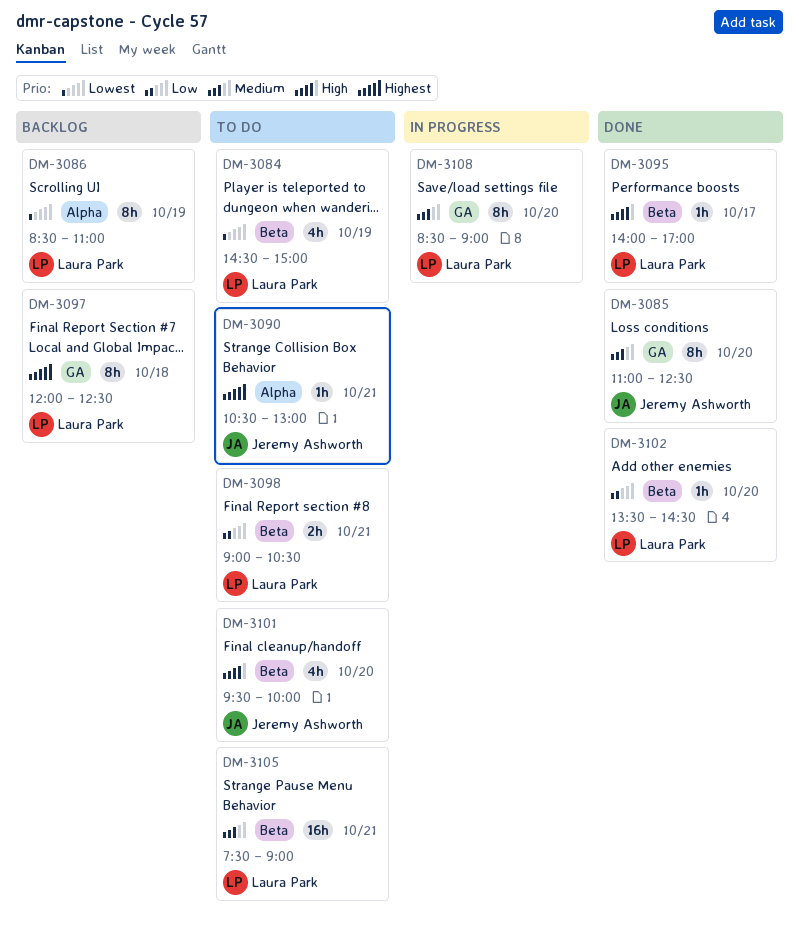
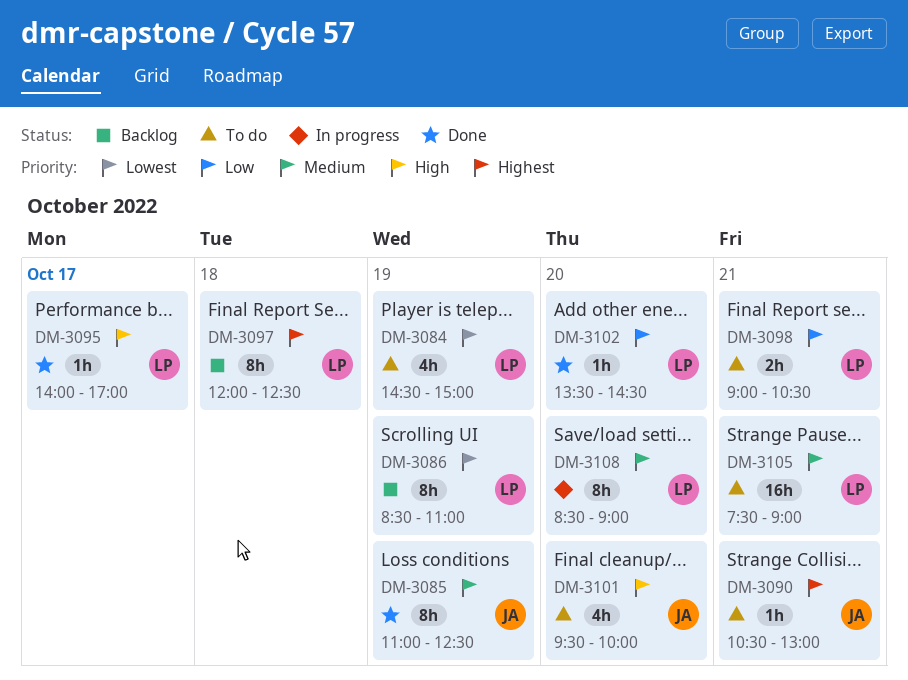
DM-3085, day: Oct 20 -> Oct 19

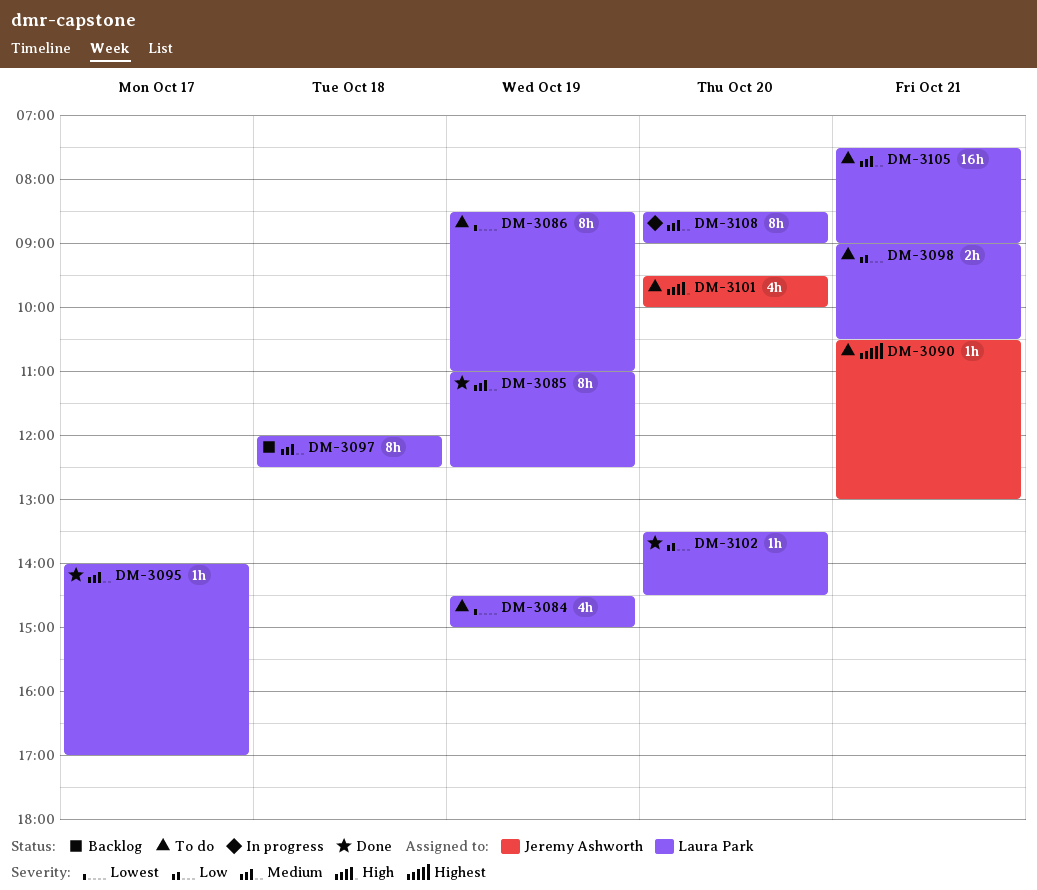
DM-3085, owner: Jeremy Ashworth -> Laura Park
DM-3086, status: Backlog -> To do
DM-3095, priority: High -> Medium
DM-3097, priority: Highest -> Medium

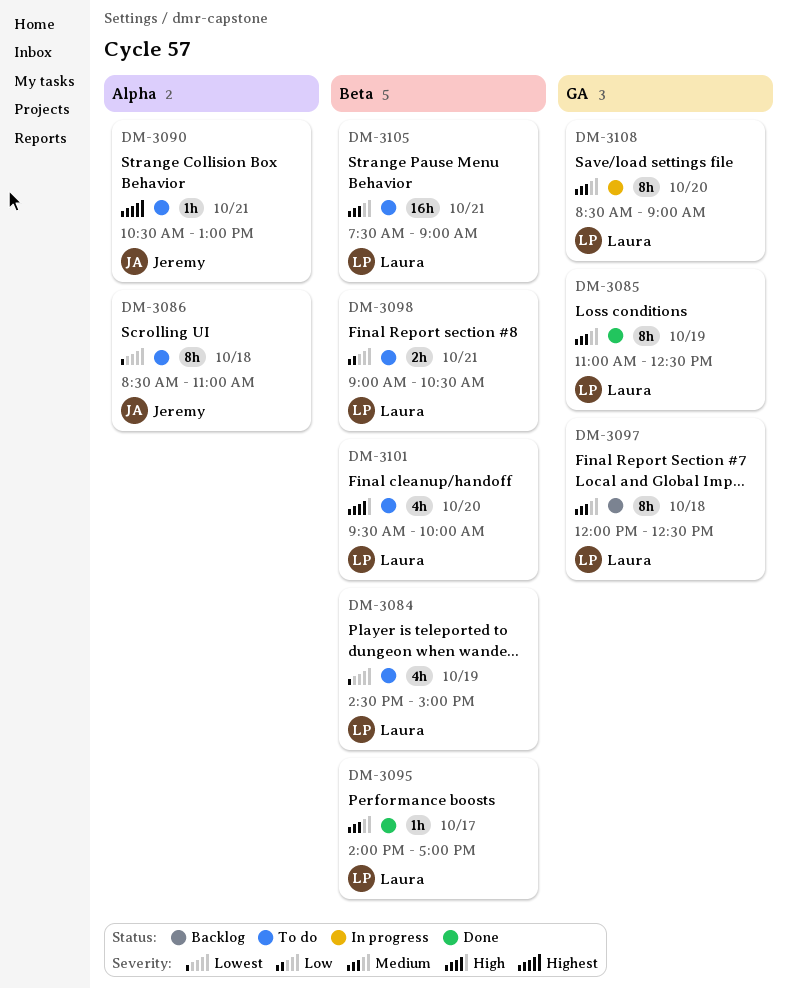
DM-3086, owner: Laura Park -> Jeremy Ashworth
DM-3086, day: Oct 19 -> Oct 18
DM-3101, owner: Jeremy Ashworth -> Laura Park
DM-3102: present -> none

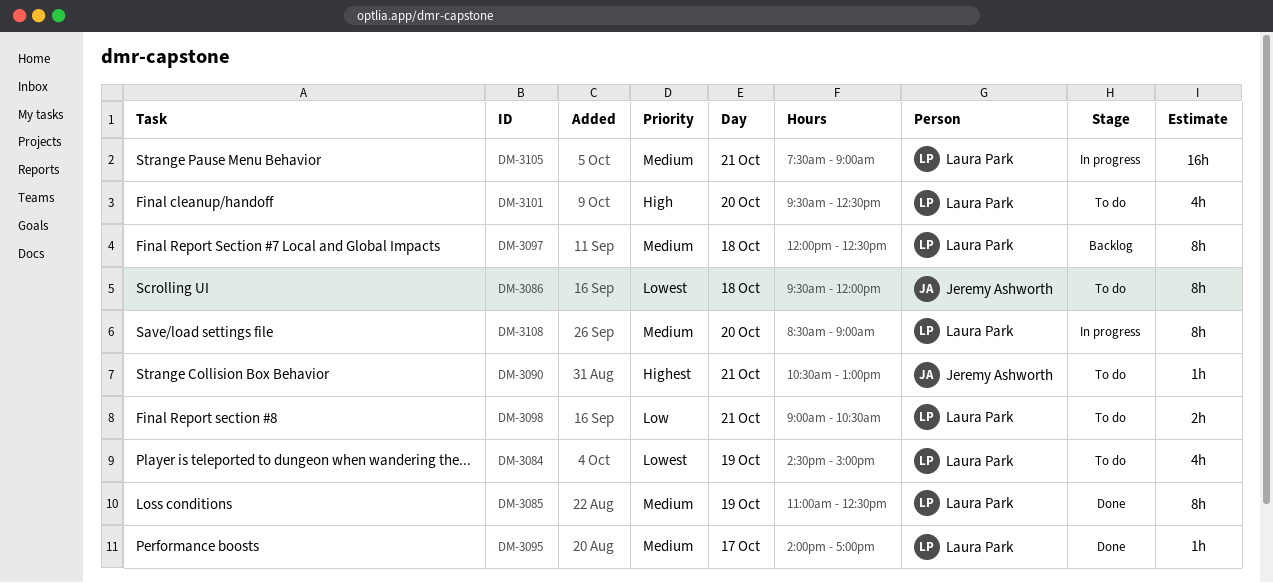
DM-3086, begins: 08:30 -> 09:30
DM-3086, ends: 11:00 -> 12:00
DM-3101, ends: 10:00 -> 12:30
DM-3105, status: To do -> In progress

